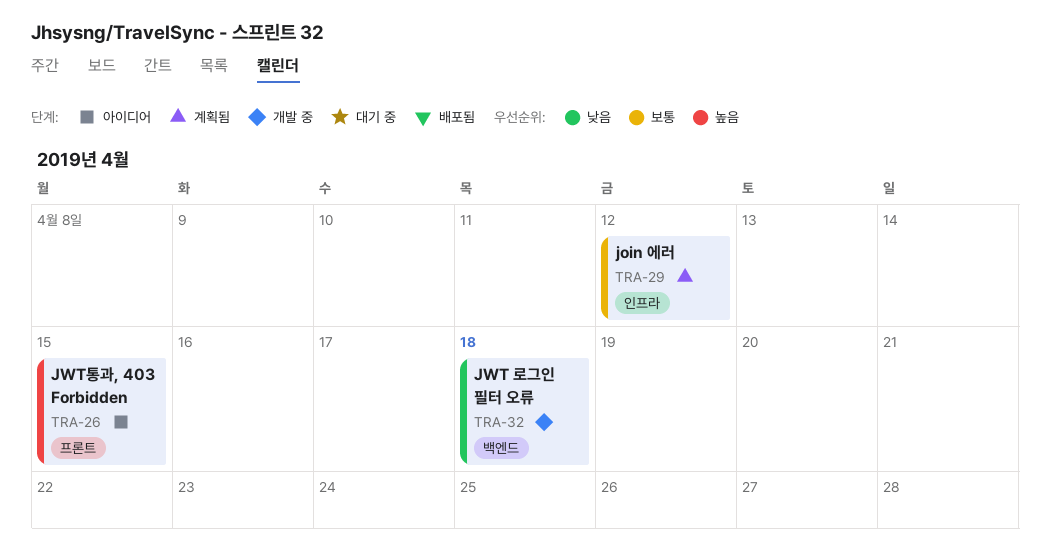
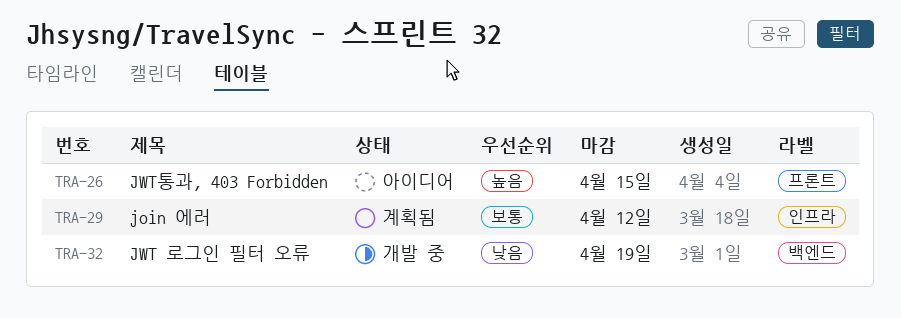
TRA-32, due: Apr 18 -> Apr 19

